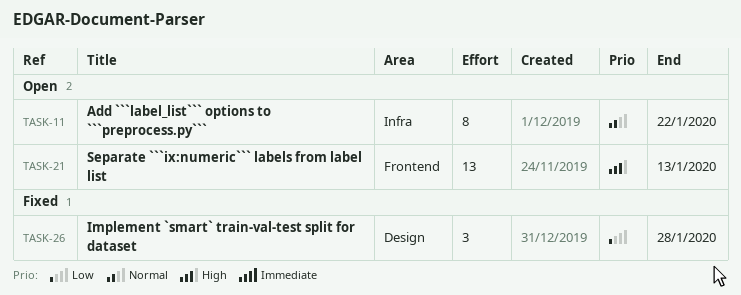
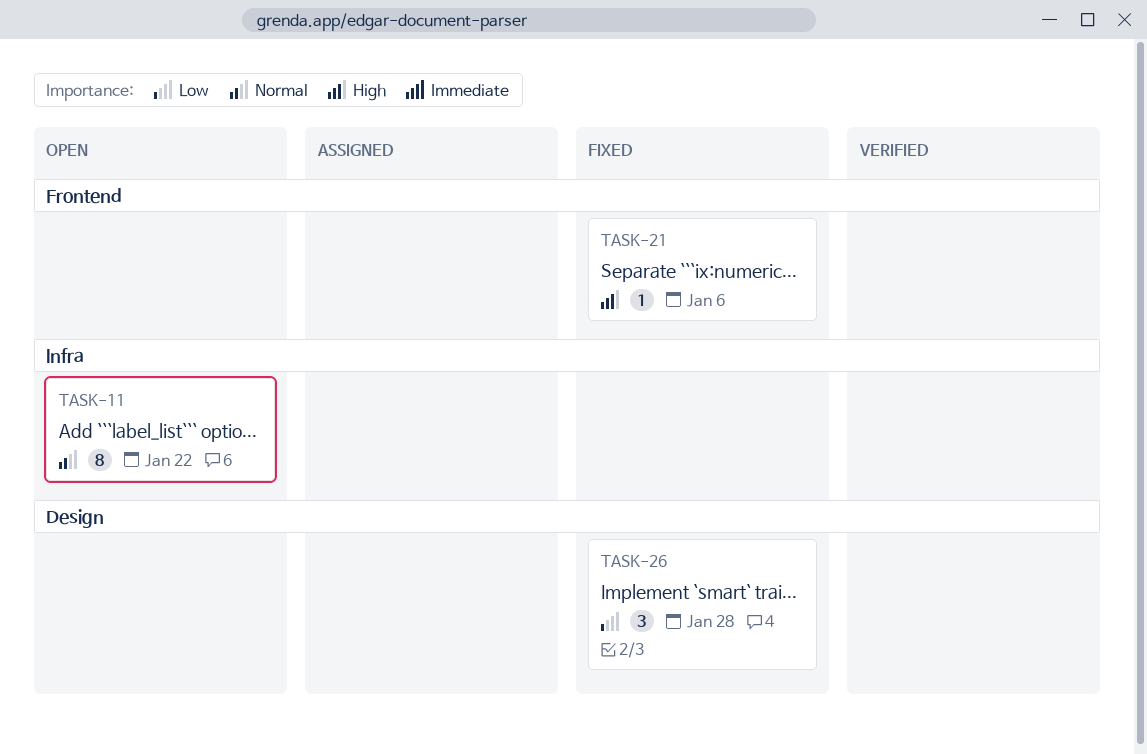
TASK-21, status: Open -> Fixed
TASK-21, estimate: 13 -> 1
TASK-21, due: Jan 13 -> Jan 6

